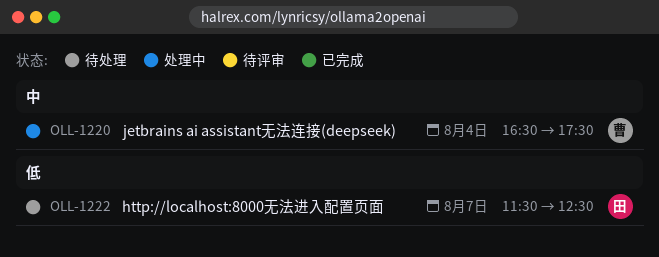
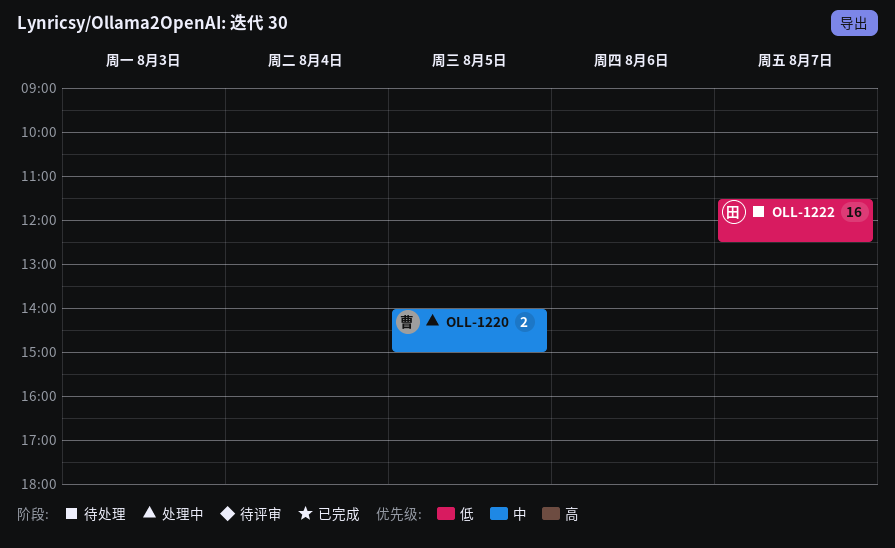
OLL-1220, day: Aug 4 -> Aug 5
OLL-1220, begins: 16:30 -> 14:00
OLL-1220, ends: 17:30 -> 15:00

